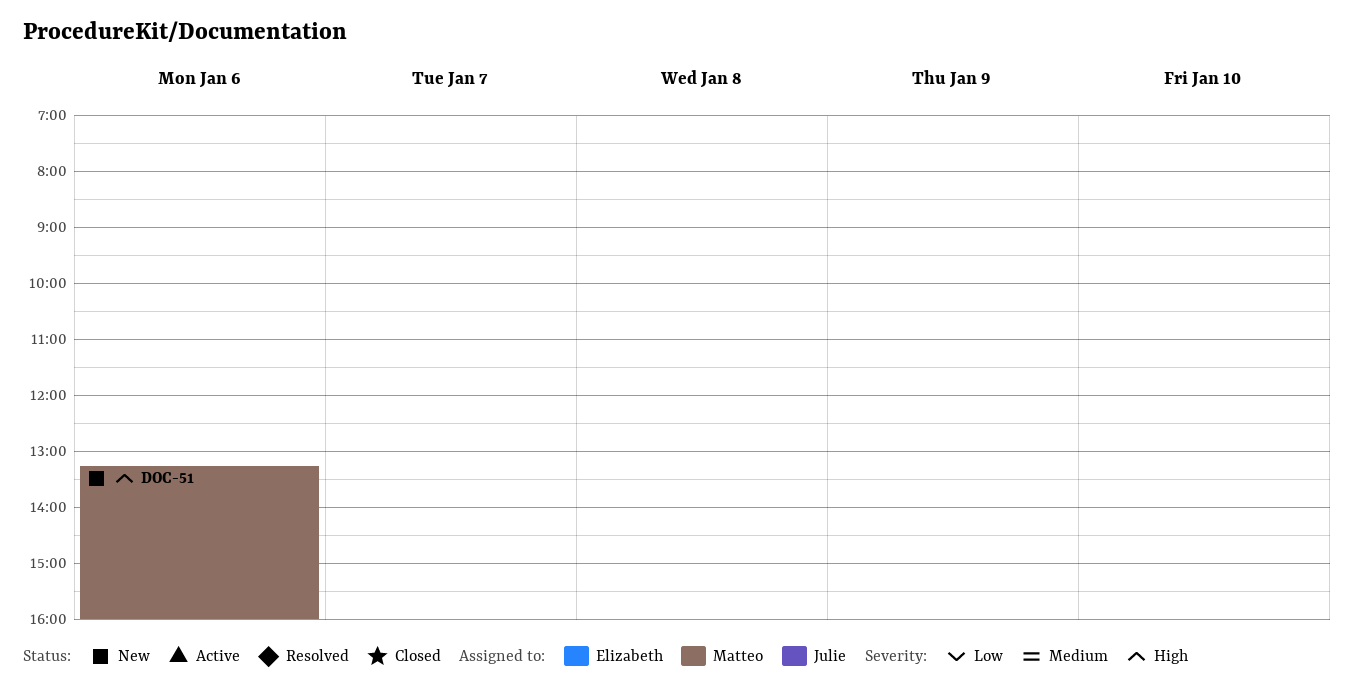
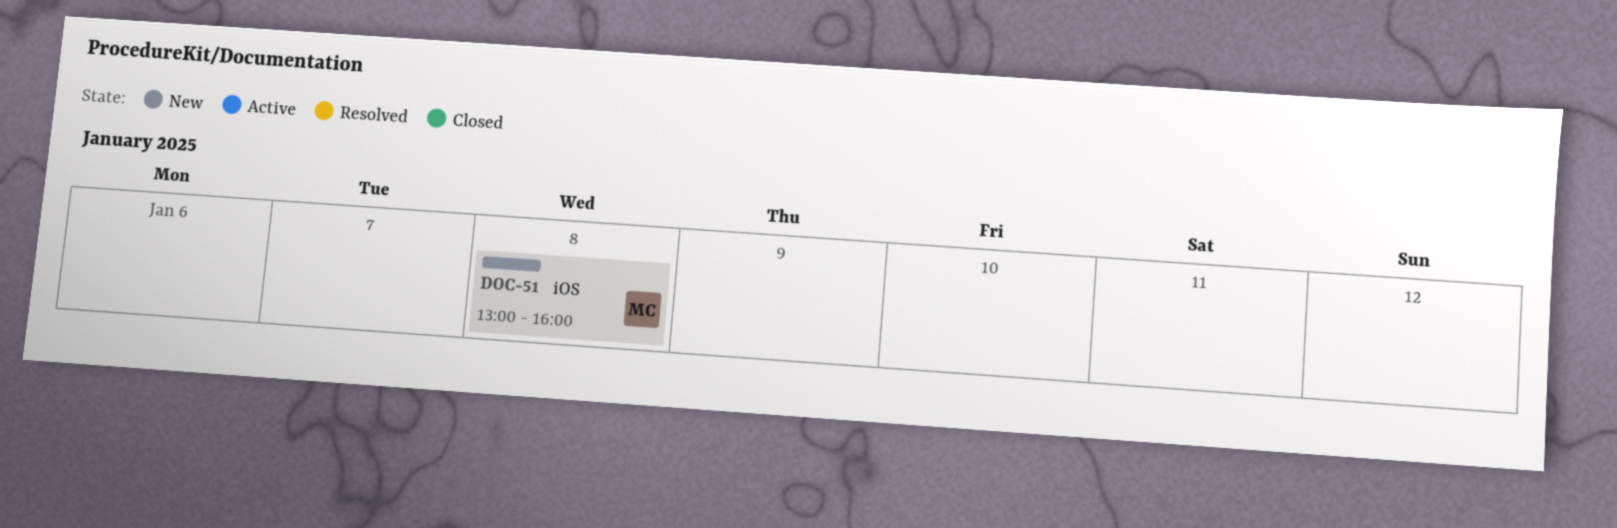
DOC-51, day: Jan 6 -> Jan 8
DOC-51, begins: 13:15 -> 13:00

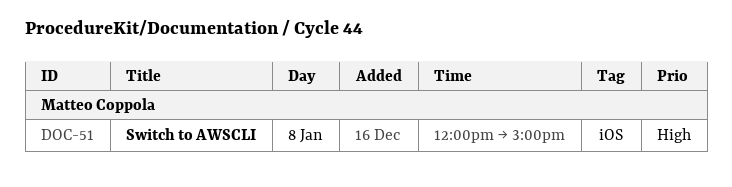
DOC-51, begins: 13:00 -> 12:00
DOC-51, ends: 16:00 -> 15:00

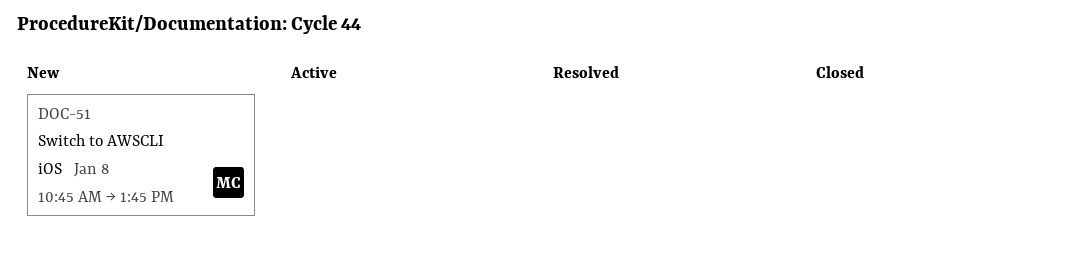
DOC-51, begins: 12:00 -> 10:45
DOC-51, ends: 15:00 -> 13:45

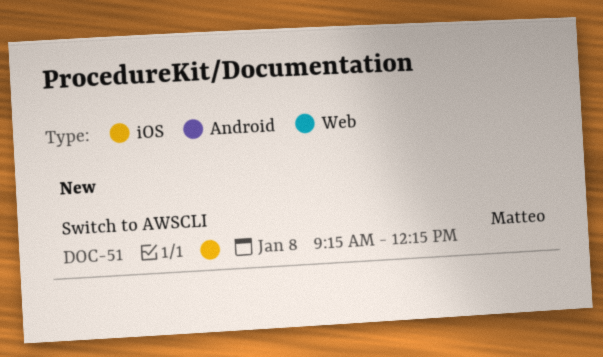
DOC-51, begins: 10:45 -> 09:15
DOC-51, ends: 13:45 -> 12:15

